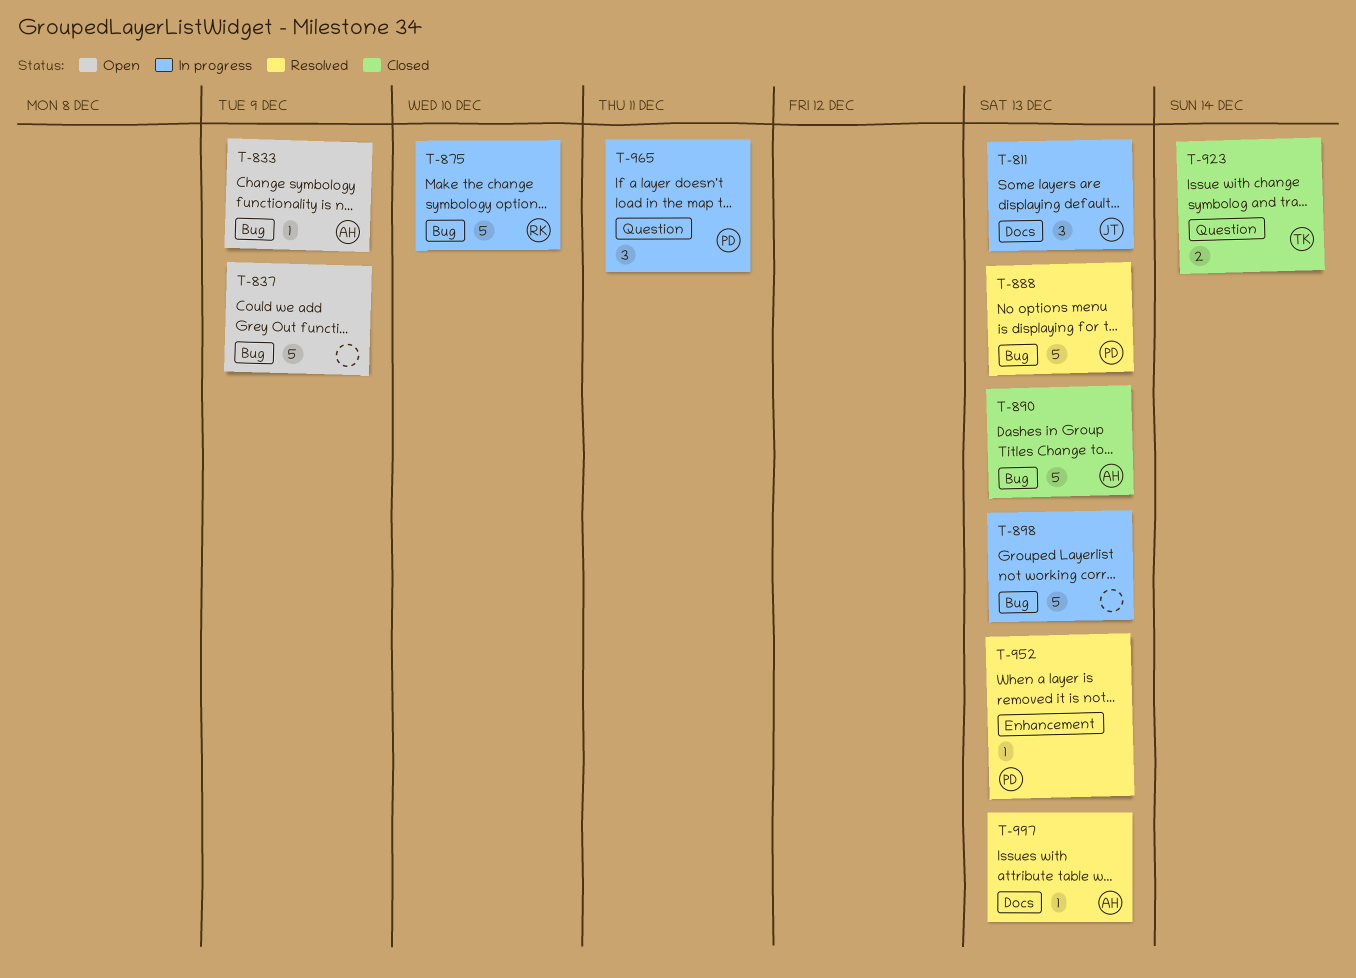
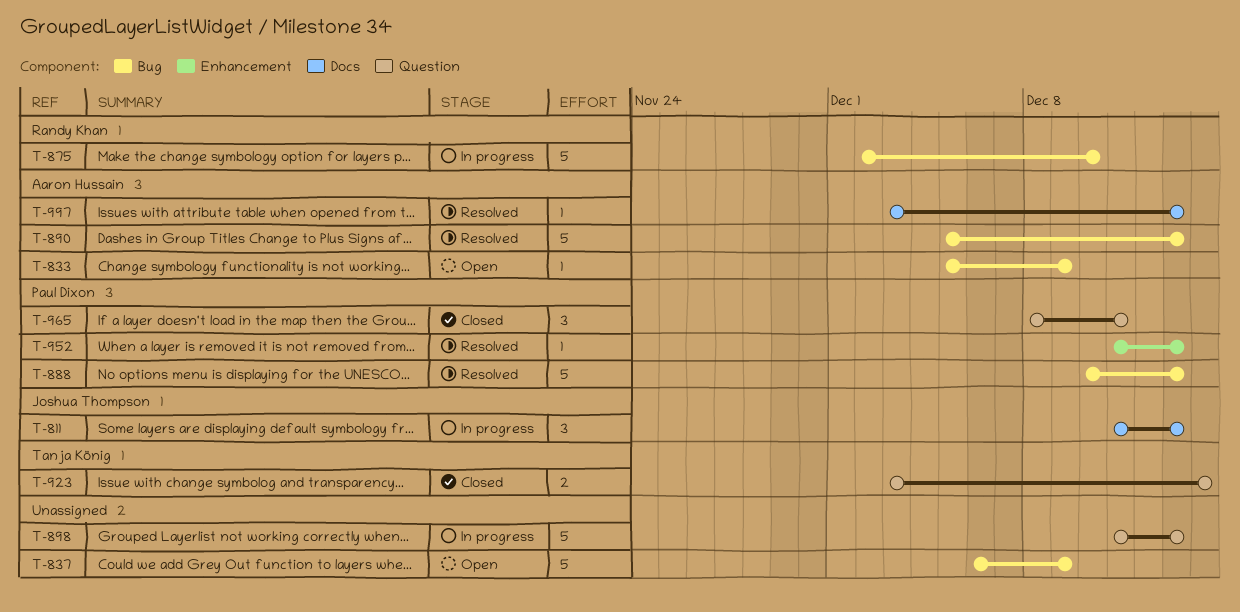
T-890, status: Closed -> Resolved
T-898, label: Bug -> Question
T-965, status: In progress -> Closed

